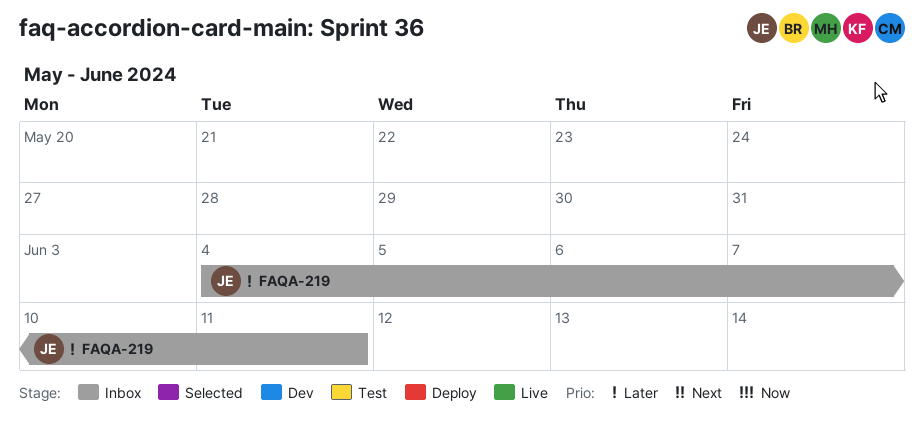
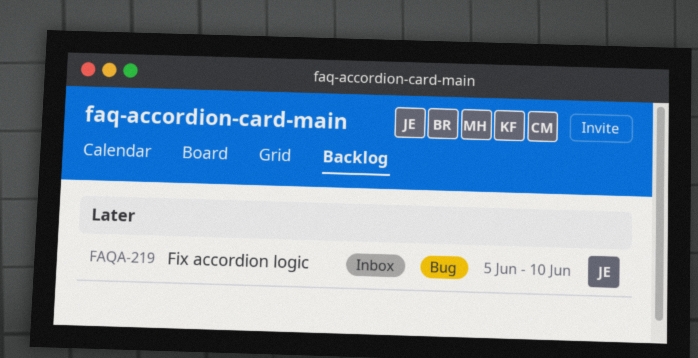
FAQA-219, start: Jun 4 -> Jun 5
FAQA-219, due: Jun 11 -> Jun 10

